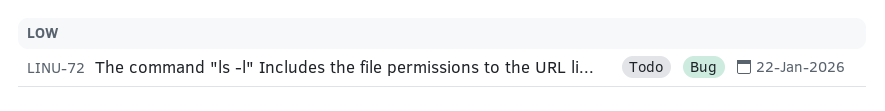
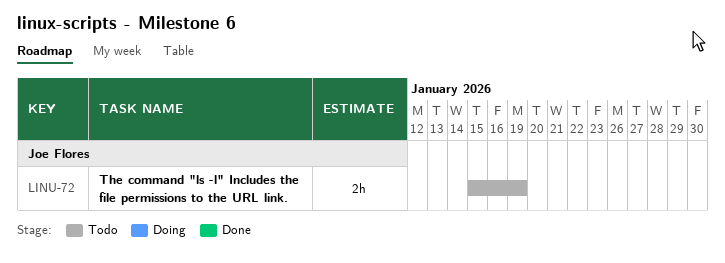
LINU-72, due: Jan 22 -> Jan 19

